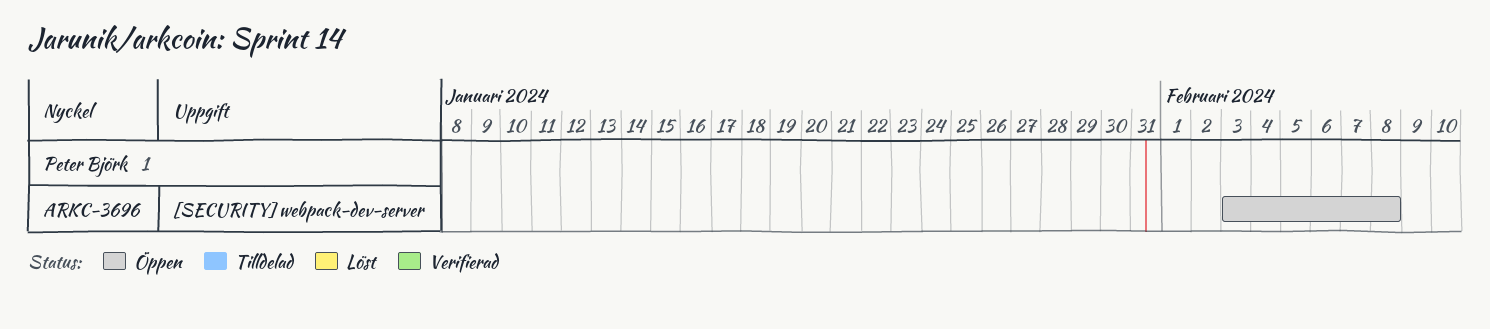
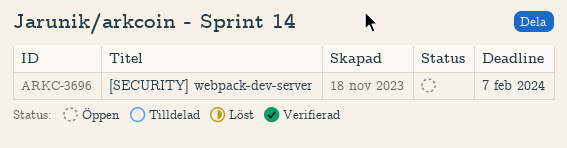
ARKC-3696, due: Feb 8 -> Feb 7

